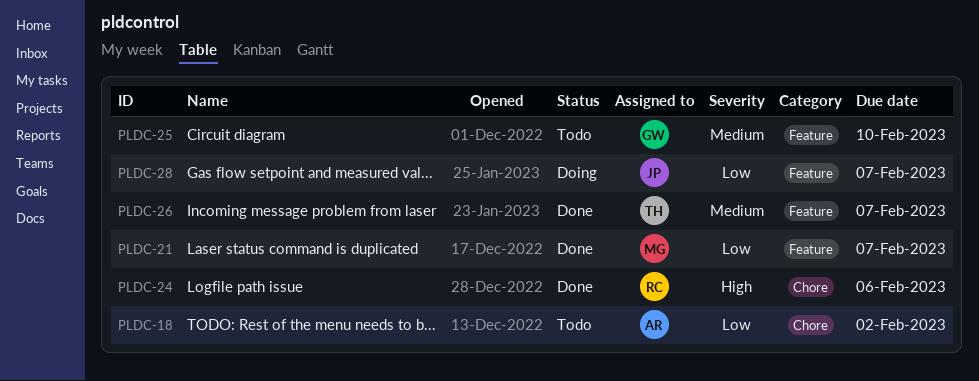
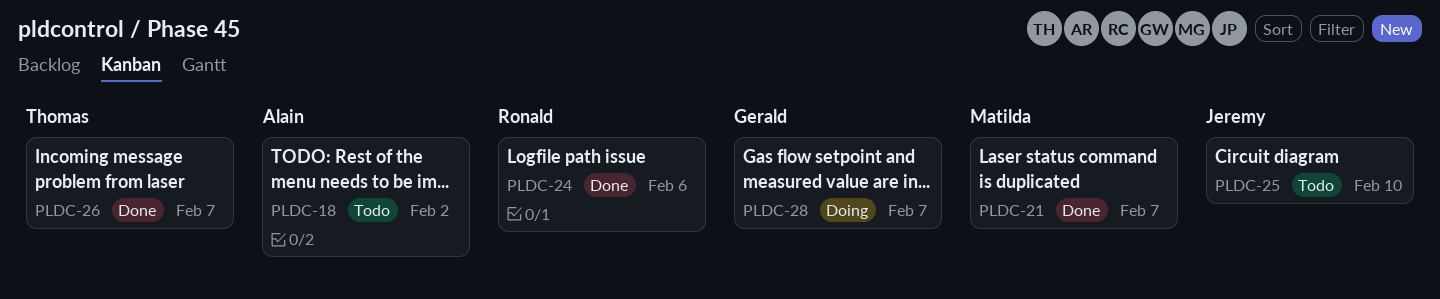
PLDC-25, owner: Gerald -> Jeremy
PLDC-28, owner: Jeremy -> Gerald

